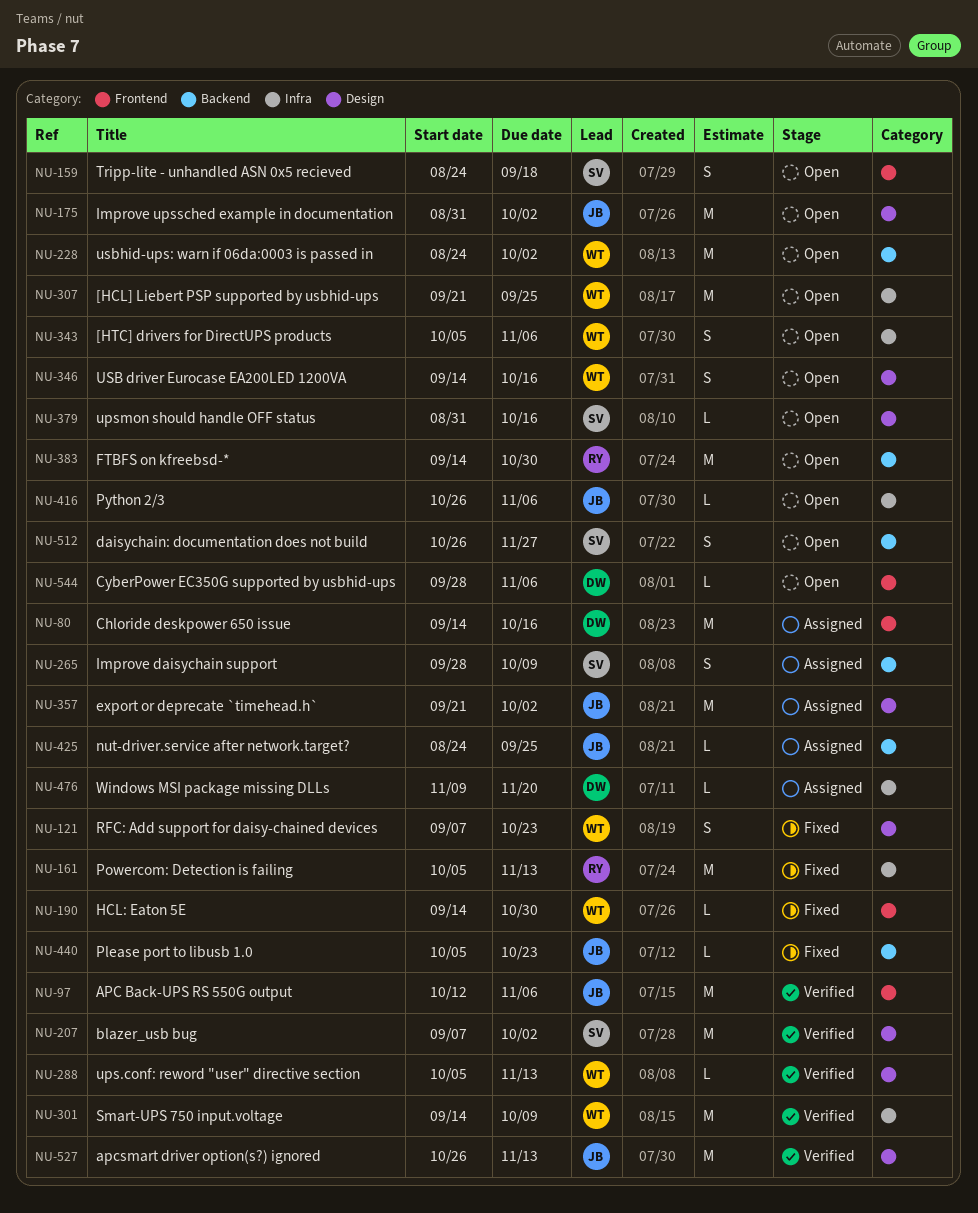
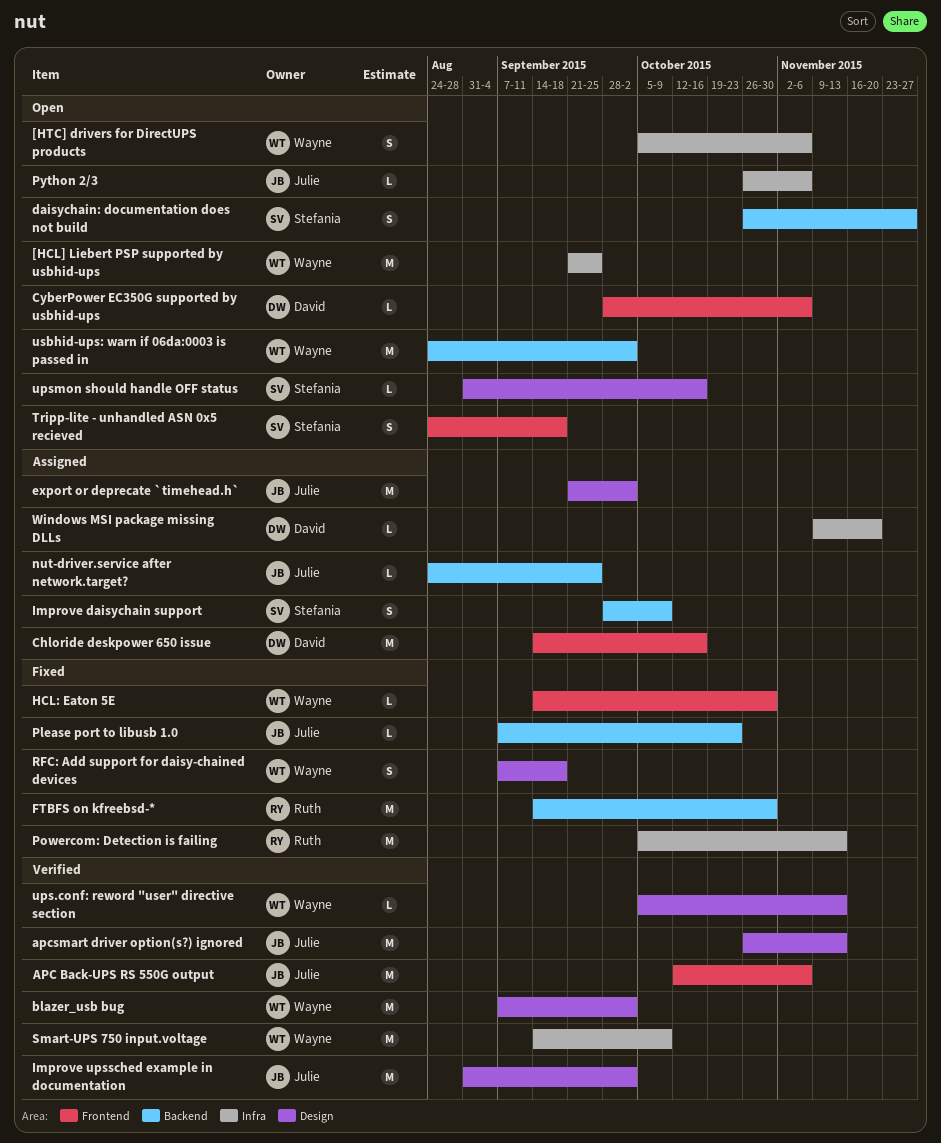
blazer_usb bug, owner: Stefania -> Wayne
FTBFS on kfreebsd-*, status: Open -> Fixed
Improve upssched example in documentation, status: Open -> Verified
Please port to libusb 1.0, start: Oct 5 -> Sep 7
RFC: Add support for daisy-chained devices, due: Oct 23 -> Sep 18
USB driver Eurocase EA200LED 1200VA: present -> none

